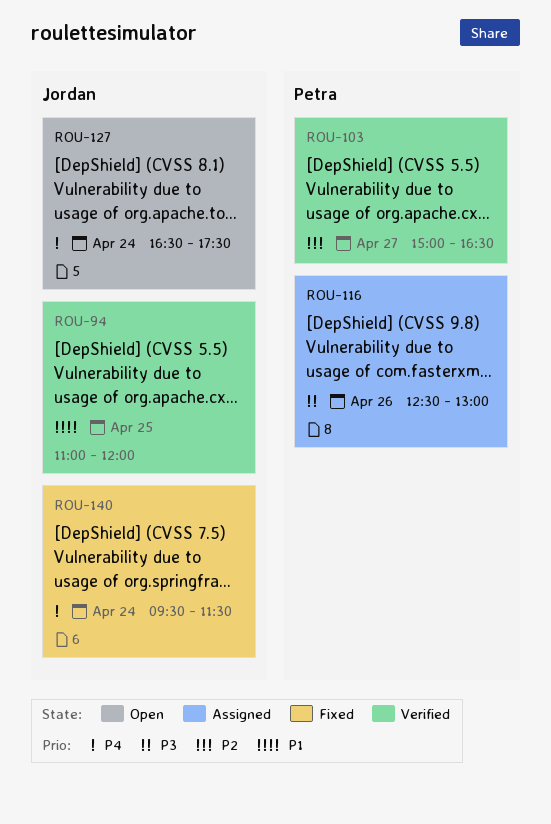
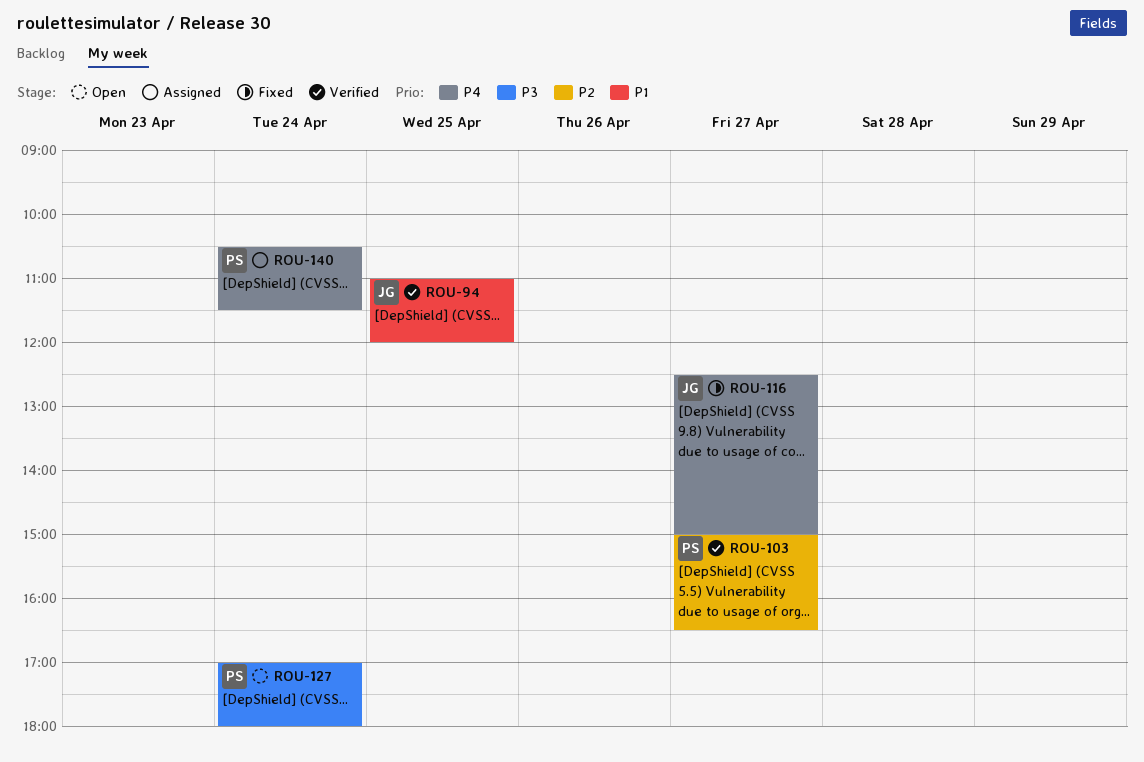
ROU-116, status: Assigned -> Fixed
ROU-116, owner: Petra -> Jordan
ROU-116, priority: P3 -> P4
ROU-116, day: Apr 26 -> Apr 27
ROU-116, ends: 13:00 -> 15:00
ROU-127, owner: Jordan -> Petra
ROU-127, priority: P4 -> P3
ROU-127, begins: 16:30 -> 17:00
ROU-127, ends: 17:30 -> 18:00
ROU-140, status: Fixed -> Assigned
ROU-140, owner: Jordan -> Petra
ROU-140, begins: 09:30 -> 10:30

